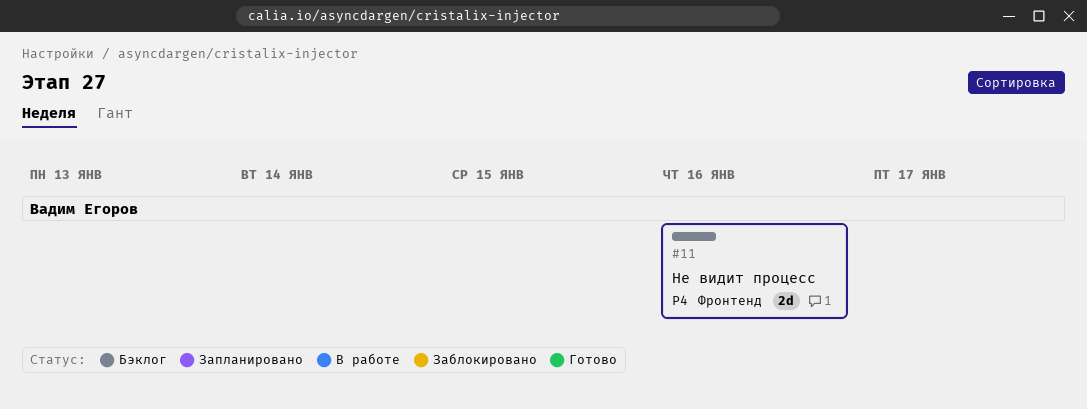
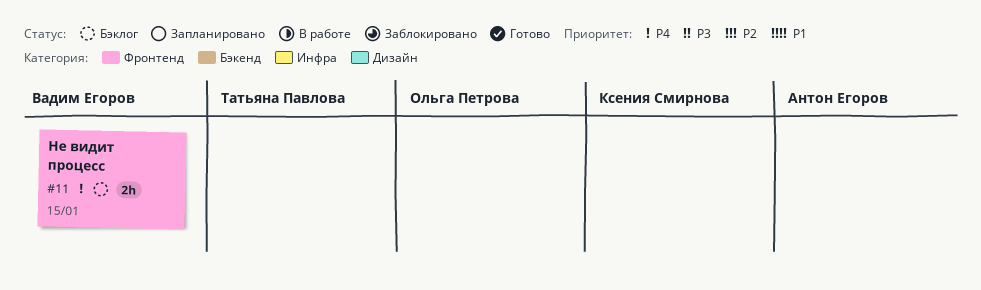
#11, estimate: 2d -> 2h
#11, due: Jan 16 -> Jan 15

